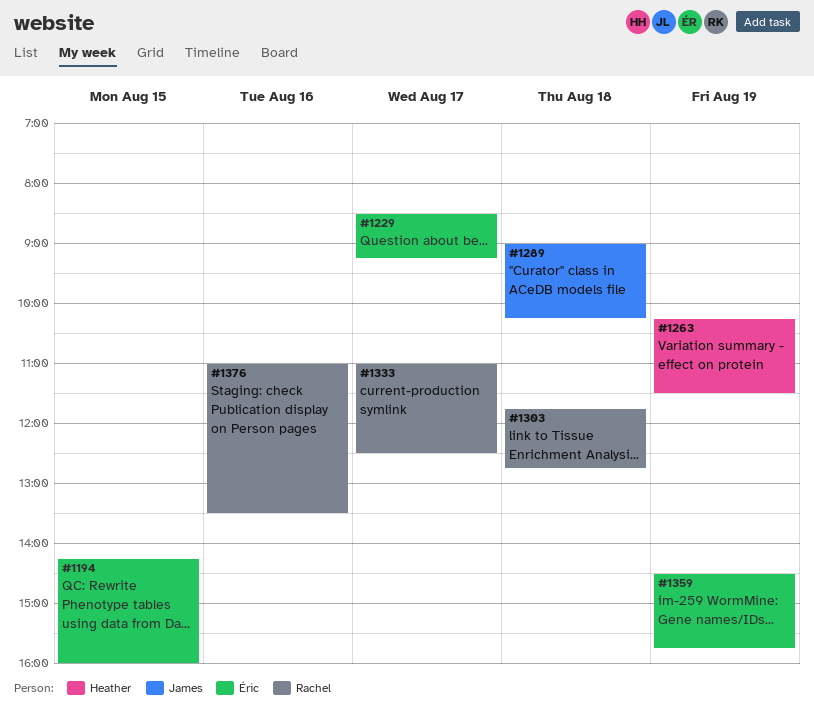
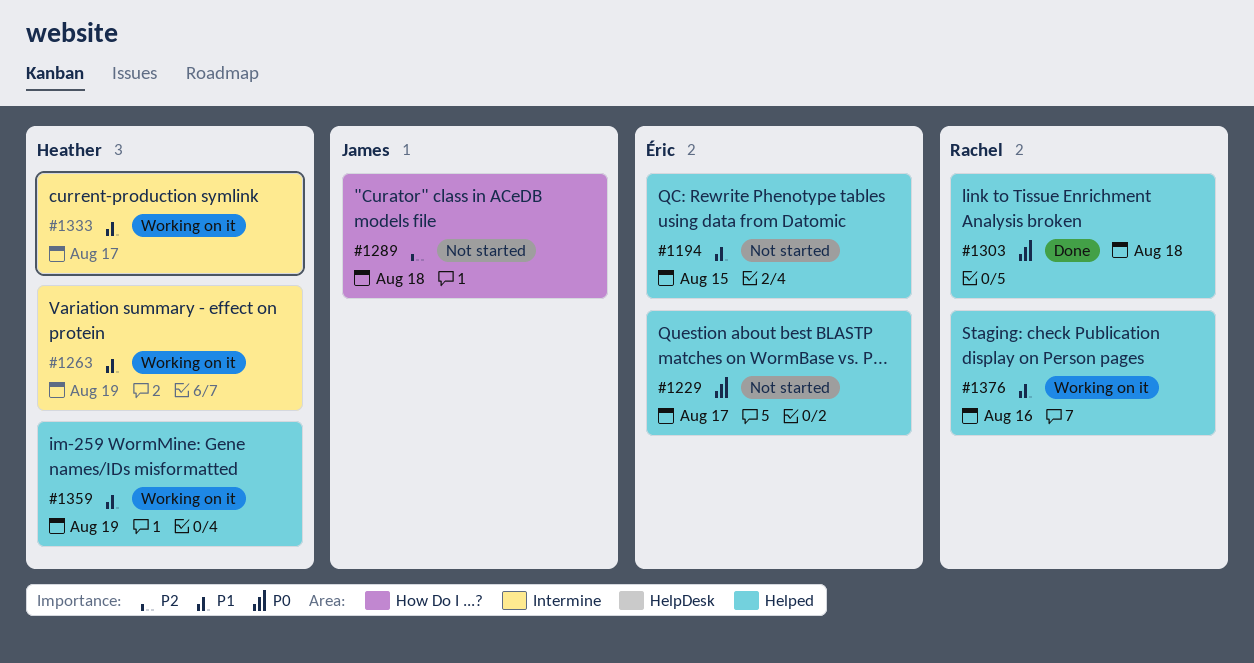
#1333, owner: Rachel -> Heather
#1359, owner: Éric -> Heather

